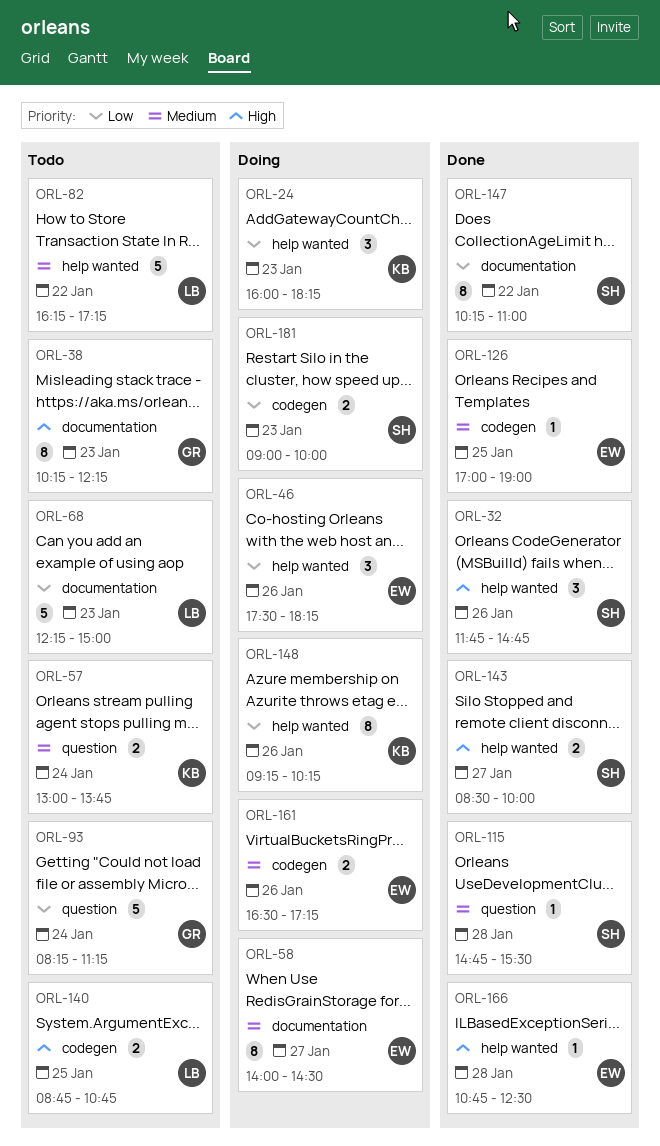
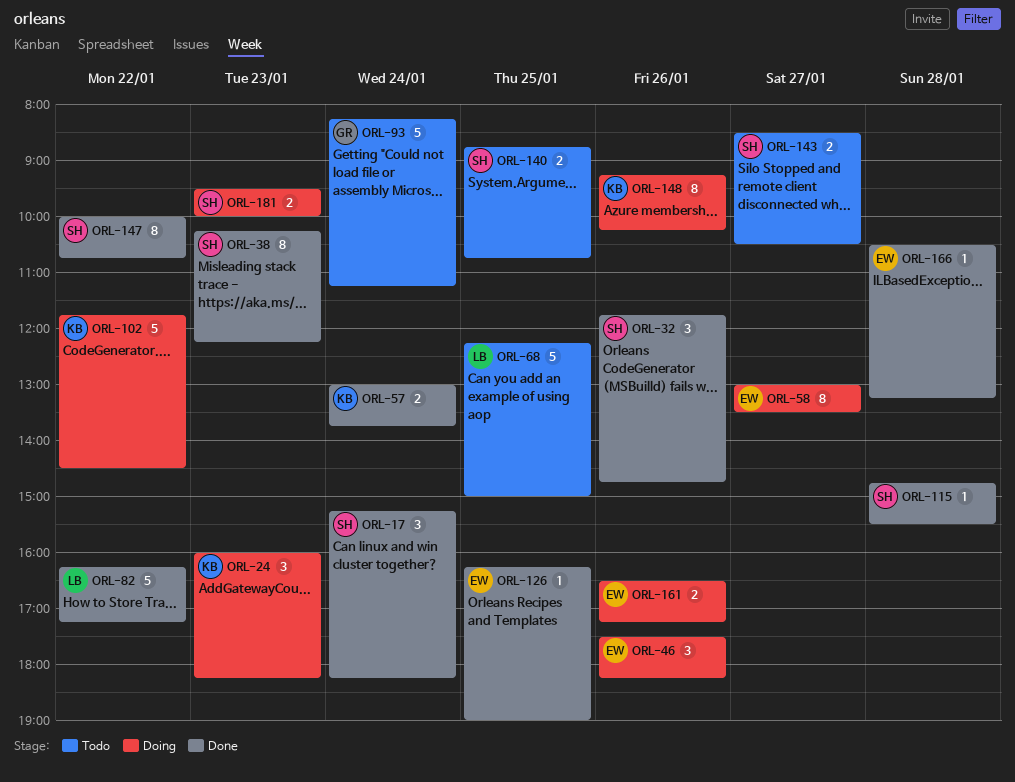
ORL-17: none -> present
ORL-38, status: Todo -> Done
ORL-38, owner: GR -> SH
ORL-57, status: Todo -> Done
ORL-58, begins: 14:00 -> 13:00
ORL-58, ends: 14:30 -> 13:30
ORL-68, day: Jan 23 -> Jan 25
ORL-82, status: Todo -> Done
ORL-102: none -> present
ORL-126, begins: 17:00 -> 16:15
ORL-140, owner: LB -> SH
ORL-143, status: Done -> Todo
ORL-143, ends: 10:00 -> 10:30
ORL-147, begins: 10:15 -> 10:00
ORL-147, ends: 11:00 -> 10:45
ORL-166, begins: 10:45 -> 10:30
ORL-166, ends: 12:30 -> 13:15
ORL-181, begins: 09:00 -> 09:30

